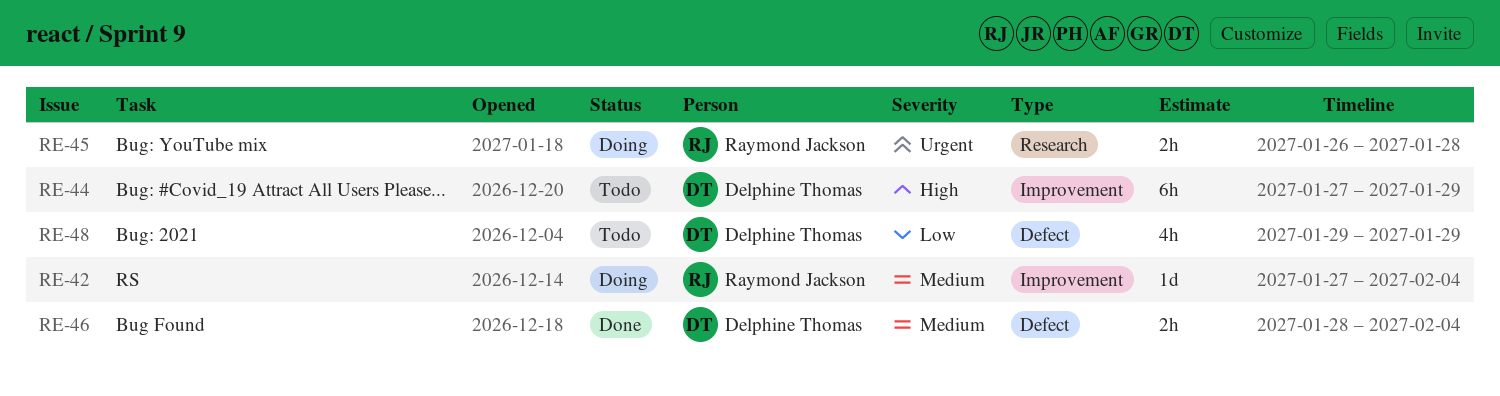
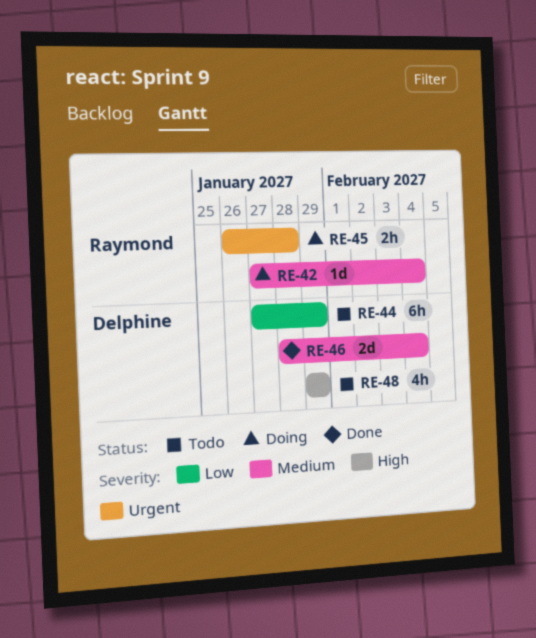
RE-44, priority: High -> Low
RE-46, estimate: 2h -> 2d
RE-48, priority: Low -> High

